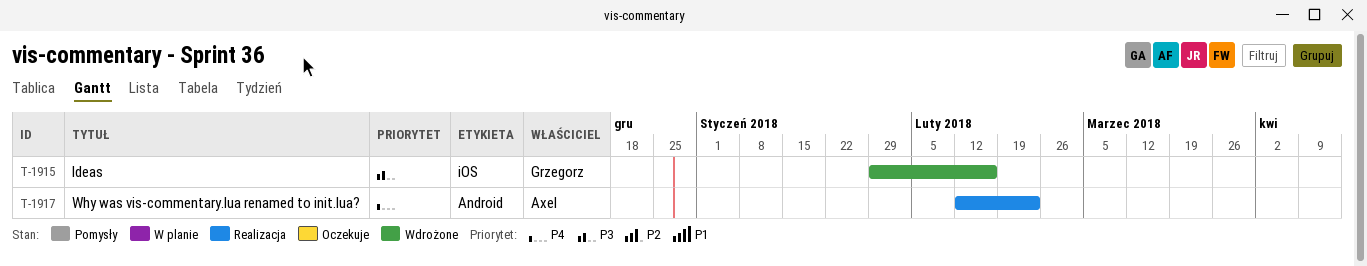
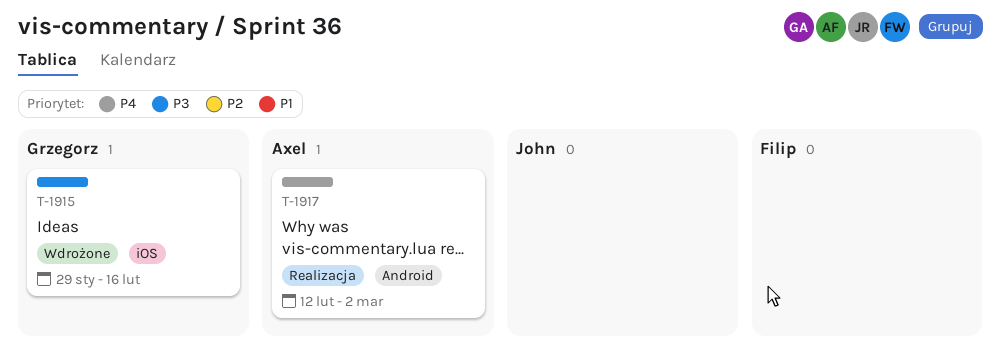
T-1917, due: Feb 23 -> Mar 2

